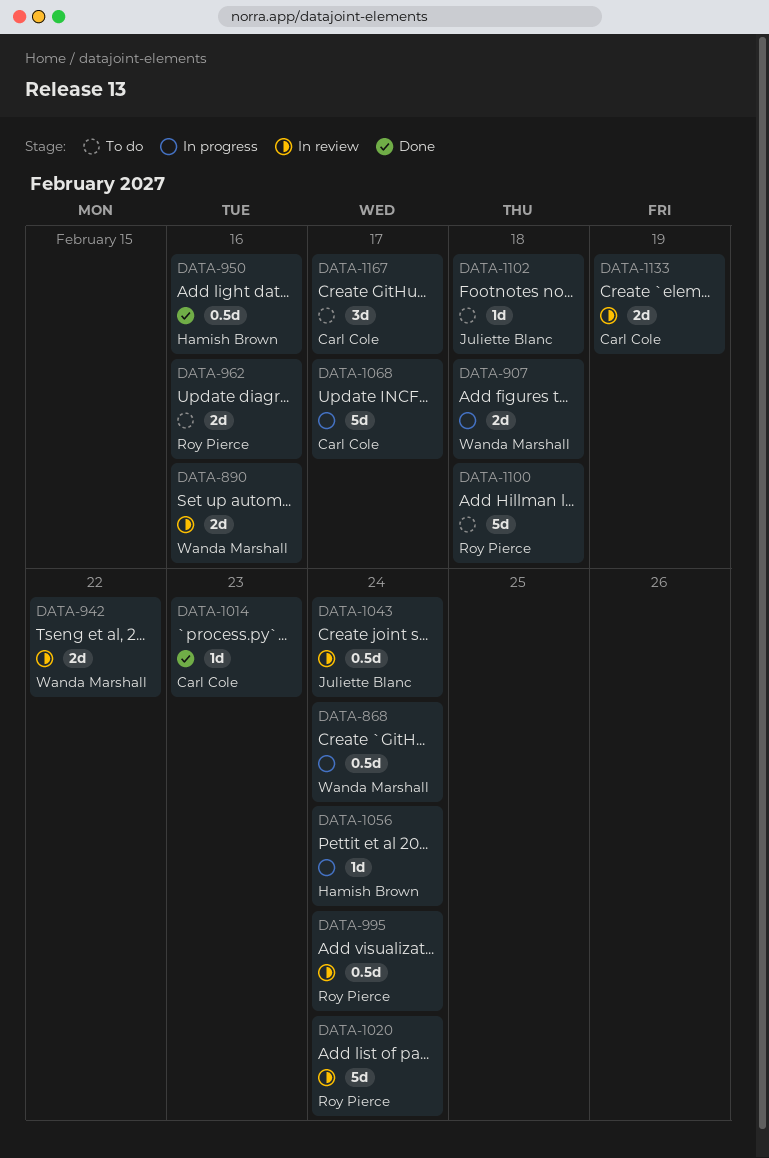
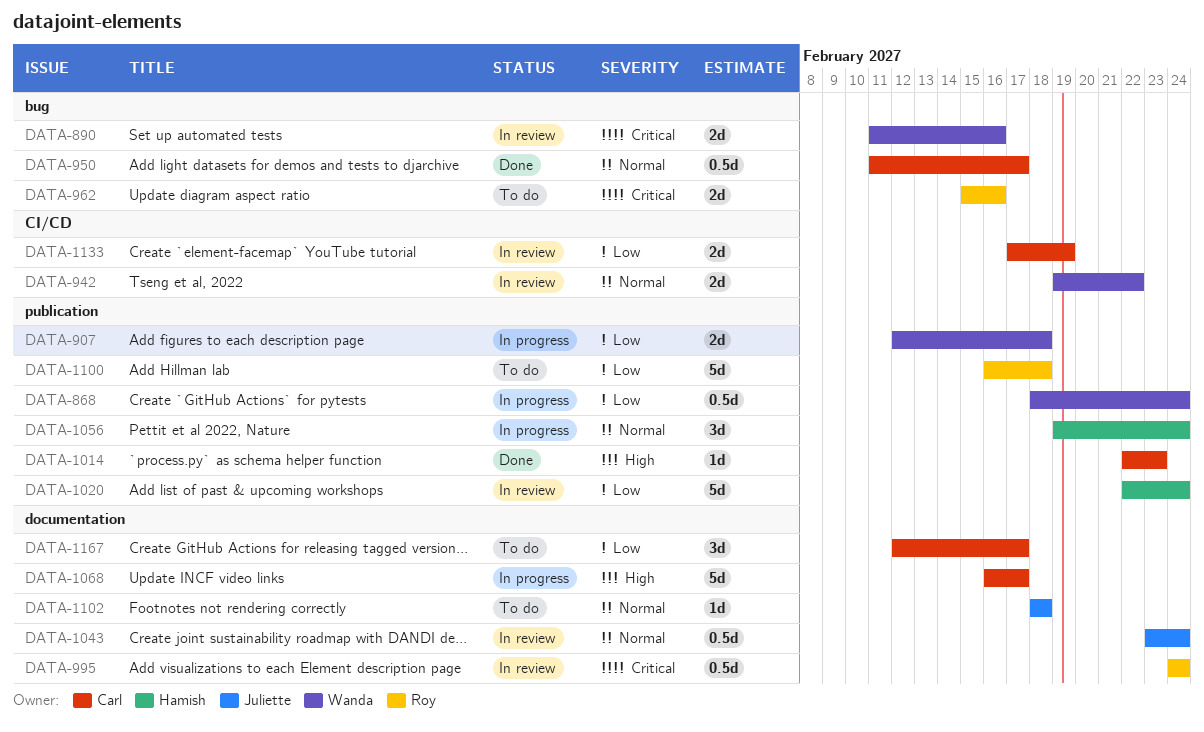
DATA-950, owner: Hamish Brown -> Carl Cole
DATA-950, due: Feb 16 -> Feb 17
DATA-1020, owner: Roy Pierce -> Hamish Brown
DATA-1056, estimate: 1d -> 3d

